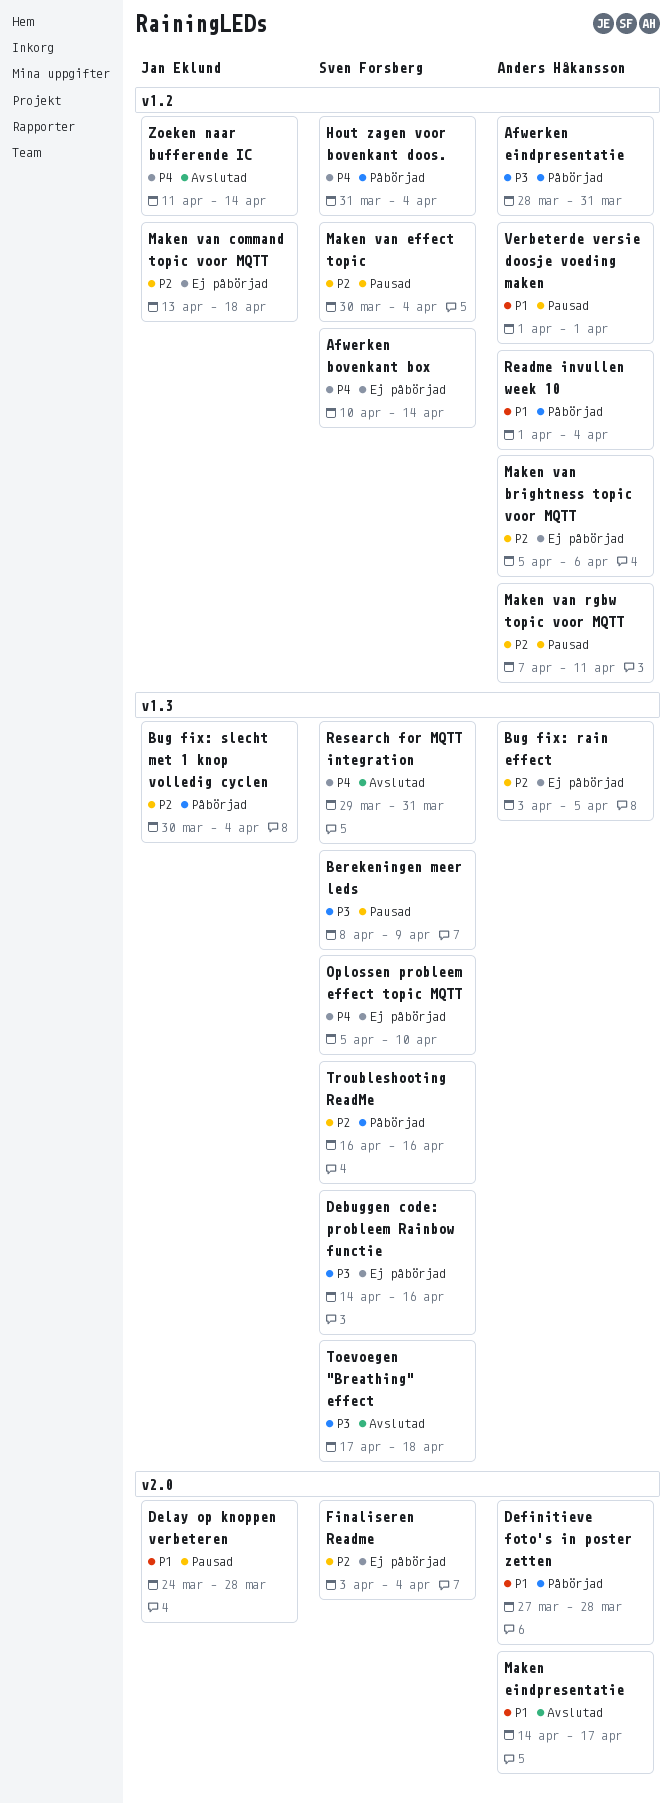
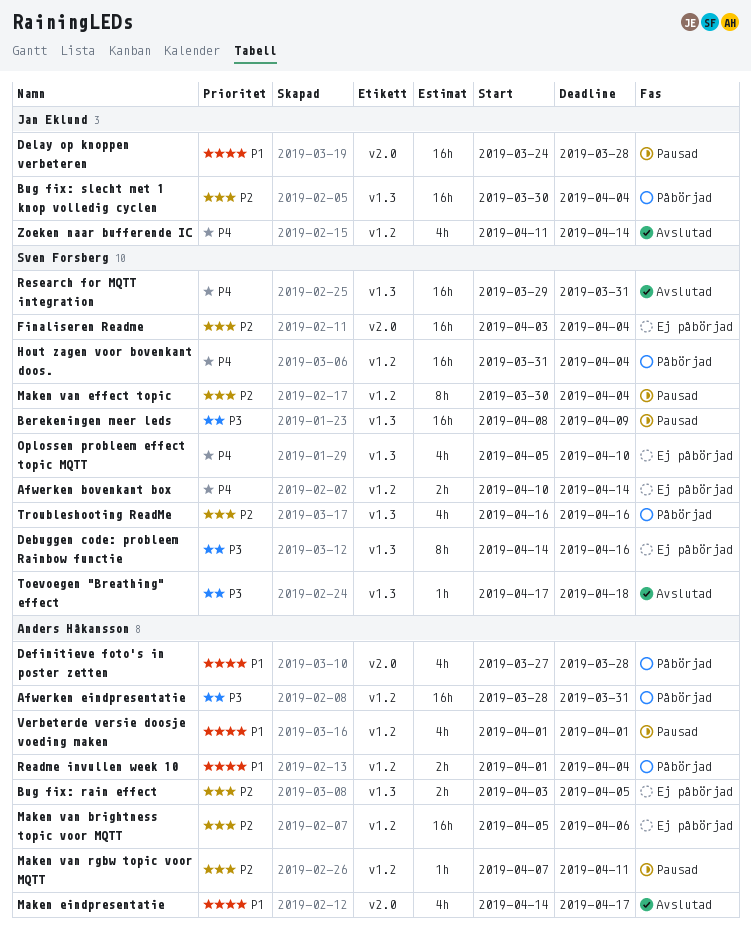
Maken van command topic voor MQTT: present -> none

